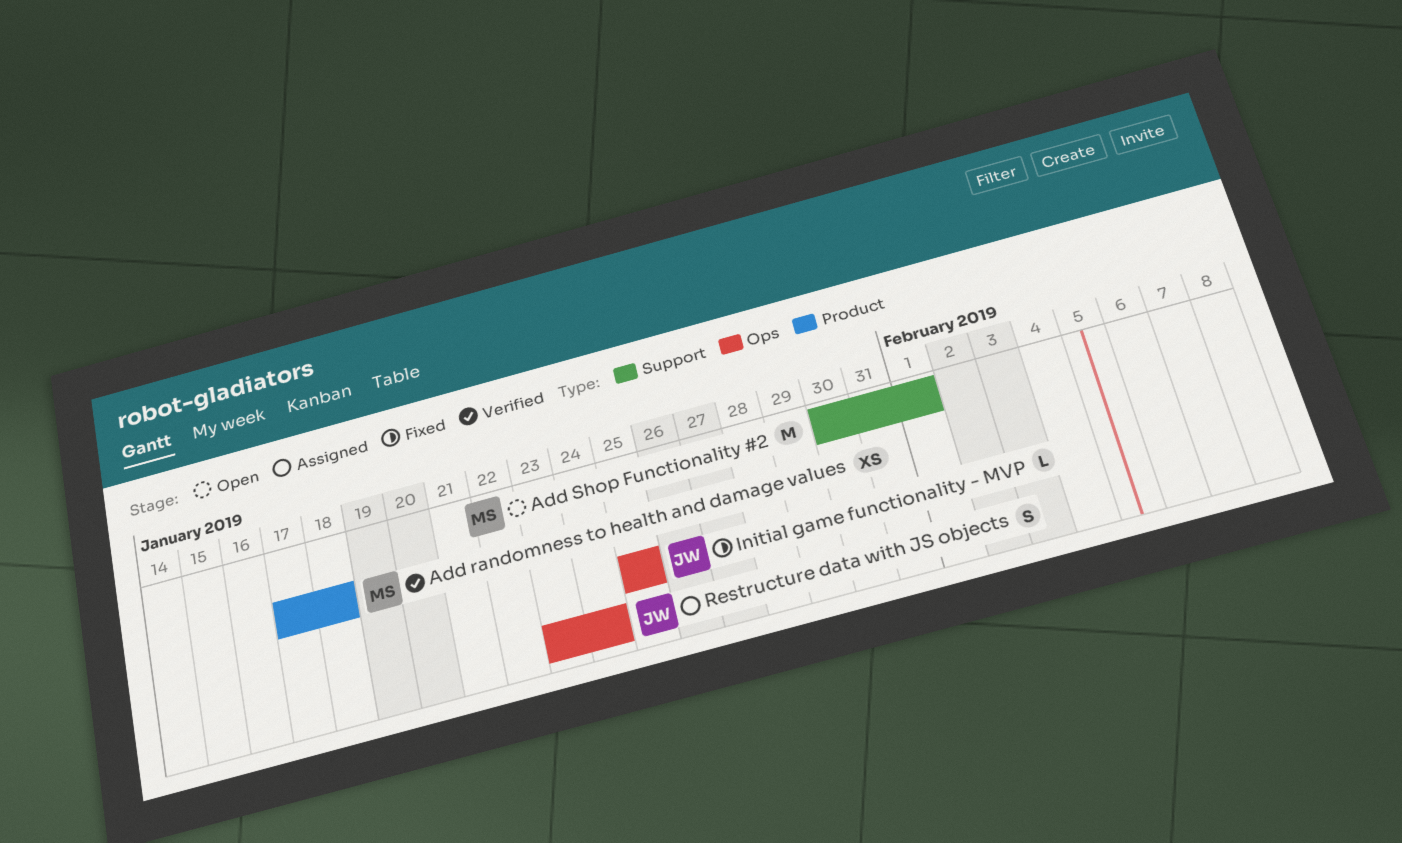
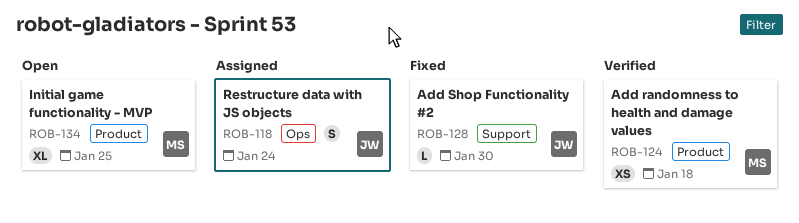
Add Shop Functionality #2, status: Open -> Fixed
Add Shop Functionality #2, owner: MS -> JW
Add Shop Functionality #2, estimate: M -> L
Add Shop Functionality #2, due: Feb 1 -> Jan 30
Initial game functionality - MVP, status: Fixed -> Open
Initial game functionality - MVP, owner: JW -> MS
Initial game functionality - MVP, label: Ops -> Product
Initial game functionality - MVP, estimate: L -> XL

